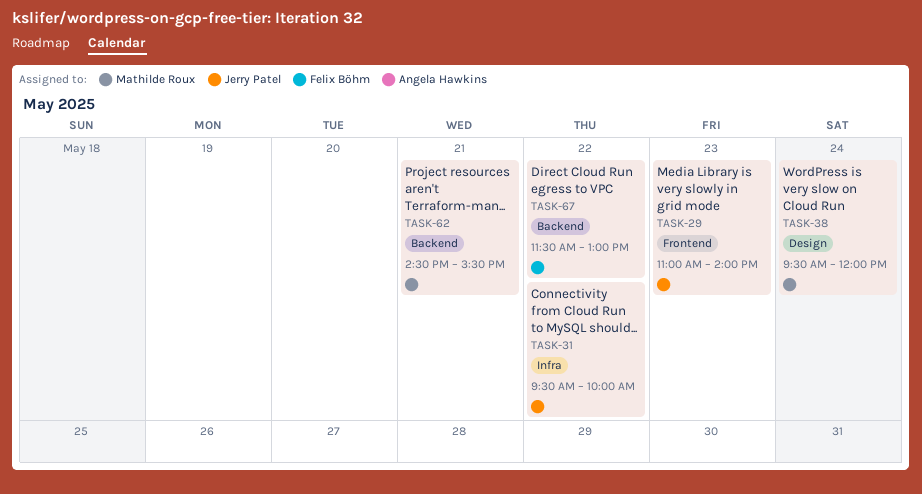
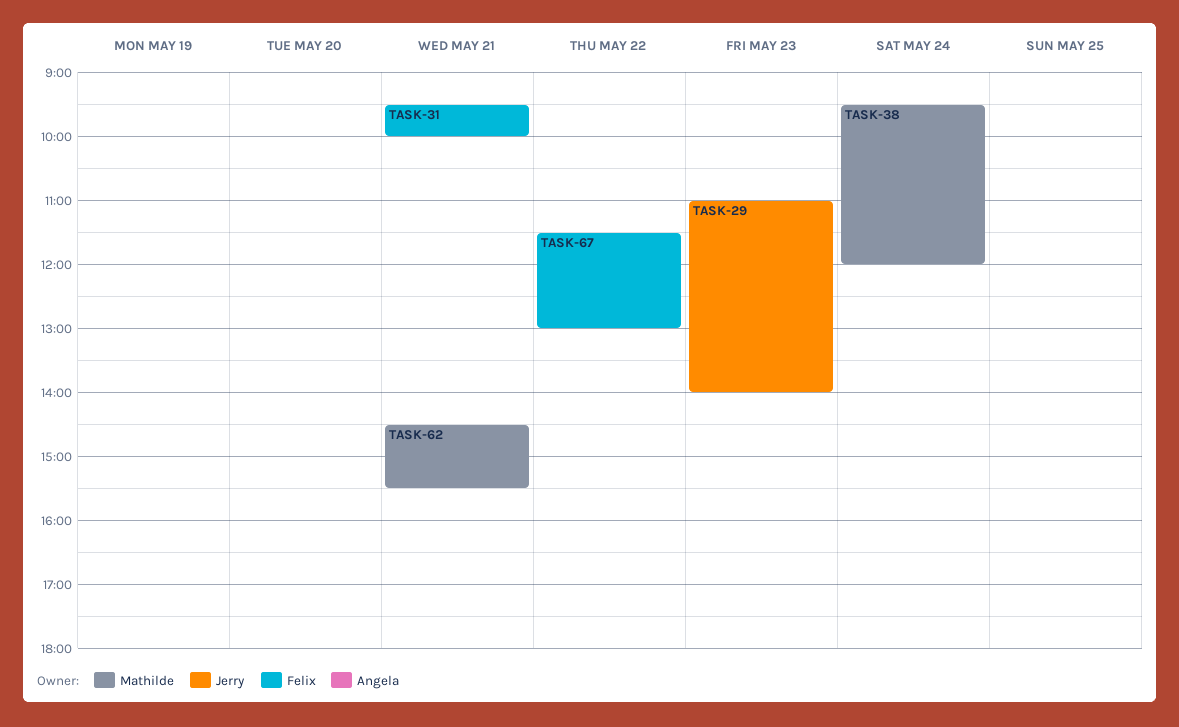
TASK-31, owner: Jerry Patel -> Felix Böhm
TASK-31, day: May 22 -> May 21

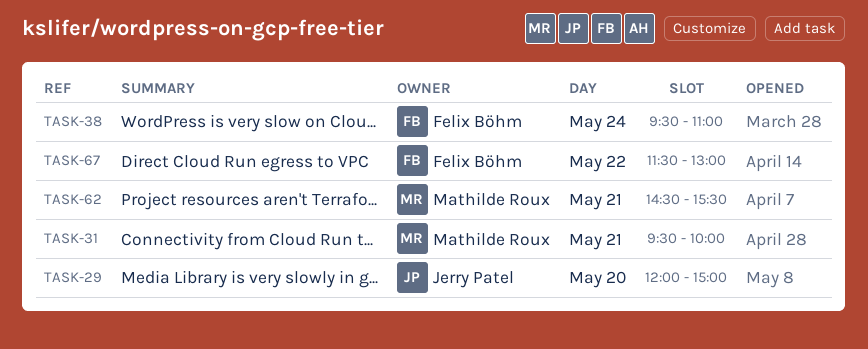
TASK-29, day: May 23 -> May 20
TASK-29, begins: 11:00 -> 12:00
TASK-29, ends: 14:00 -> 15:00
TASK-31, owner: Felix Böhm -> Mathilde Roux
TASK-38, owner: Mathilde Roux -> Felix Böhm
TASK-38, ends: 12:00 -> 11:00

